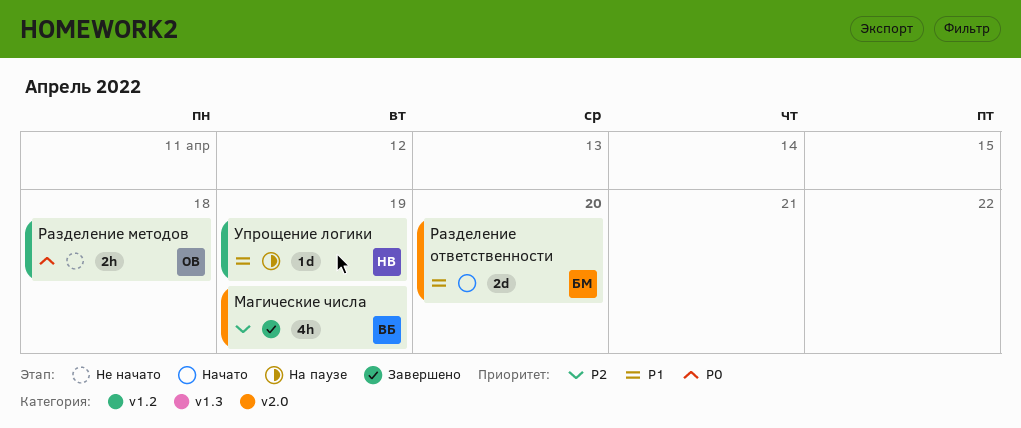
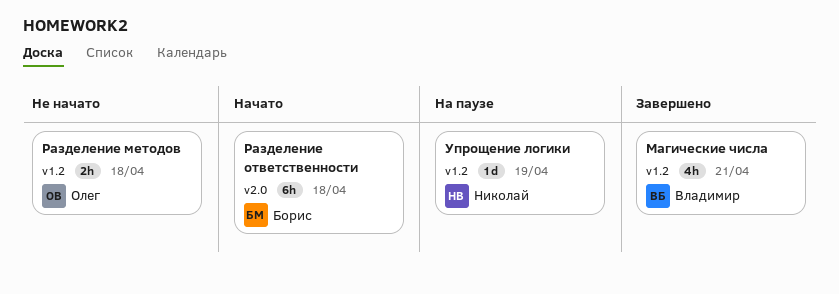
Магические числа, label: v2.0 -> v1.2
Магические числа, due: Apr 19 -> Apr 21
Разделение ответственности, estimate: 2d -> 6h
Разделение ответственности, due: Apr 20 -> Apr 18

